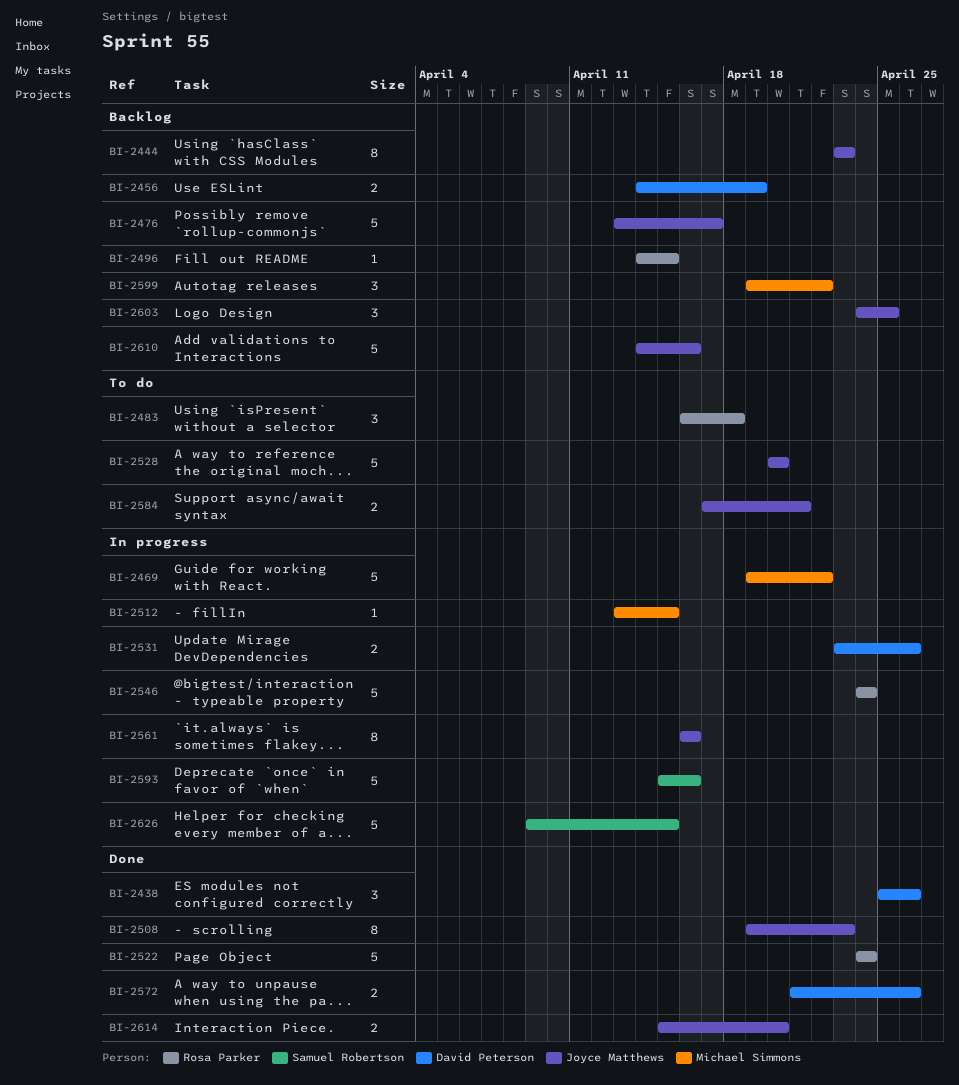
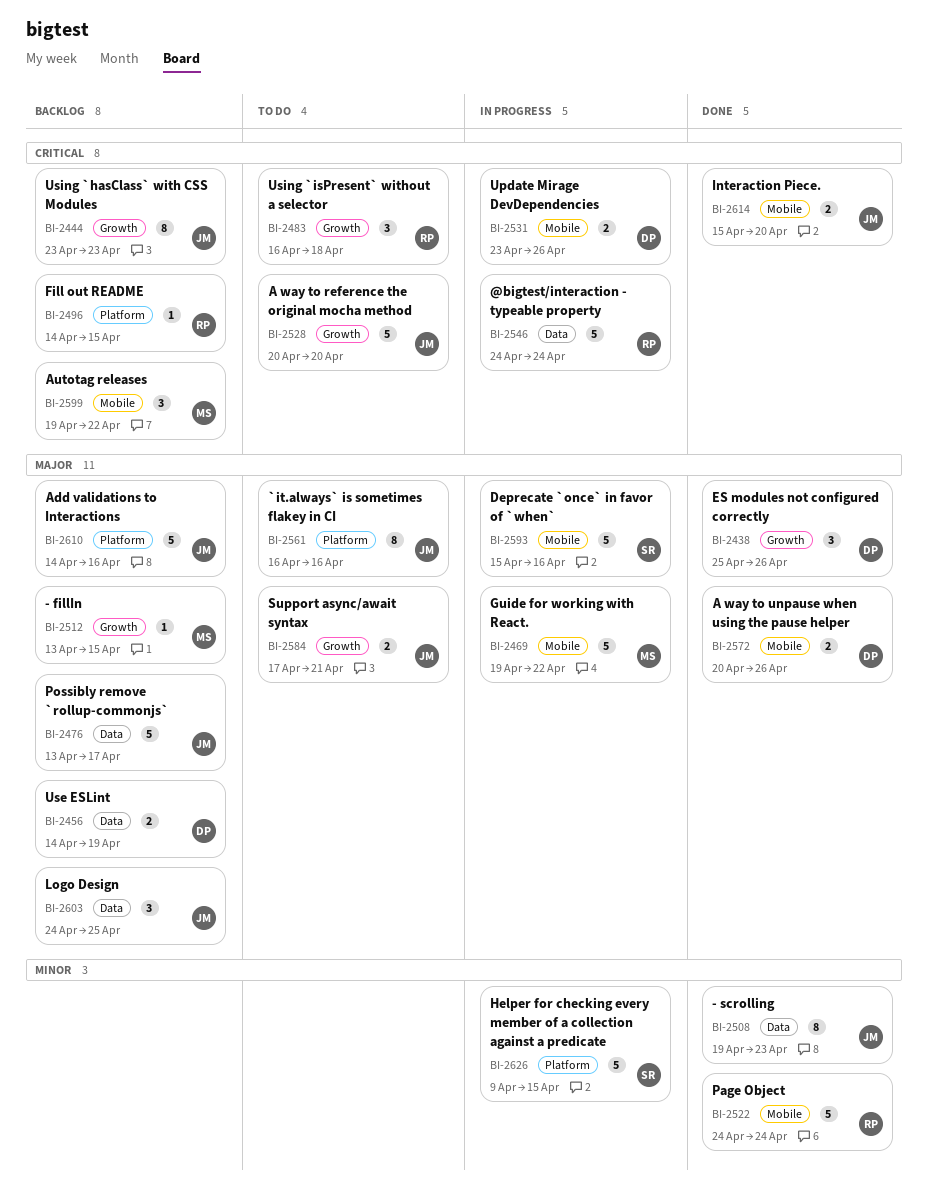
BI-2512, status: In progress -> Backlog
BI-2561, status: In progress -> To do
BI-2572, start: Apr 21 -> Apr 20

